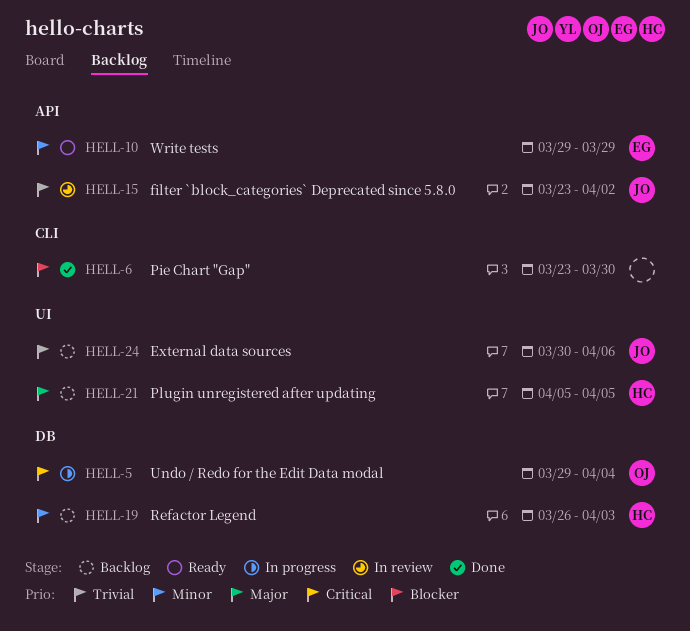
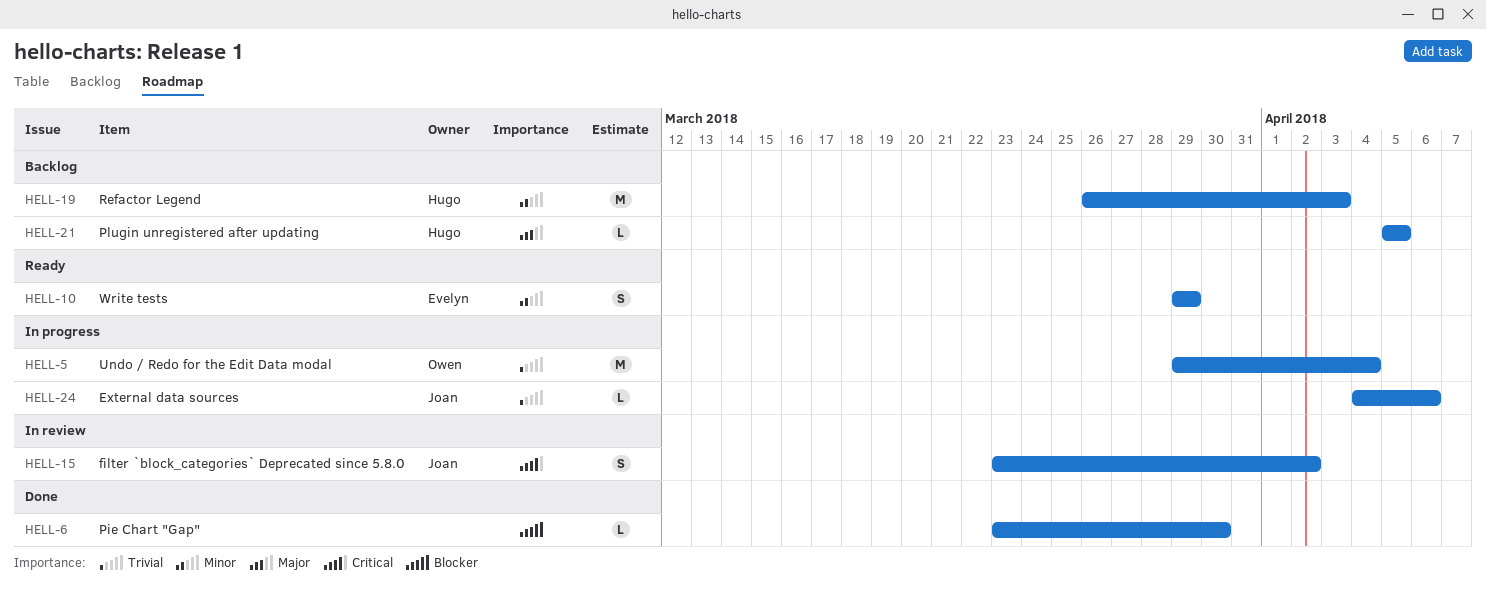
HELL-5, priority: Critical -> Trivial
HELL-15, priority: Trivial -> Critical
HELL-24, status: Backlog -> In progress
HELL-24, start: Mar 30 -> Apr 4

